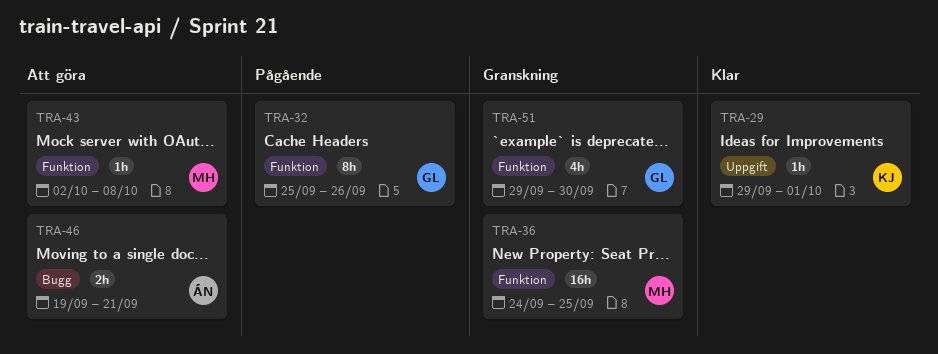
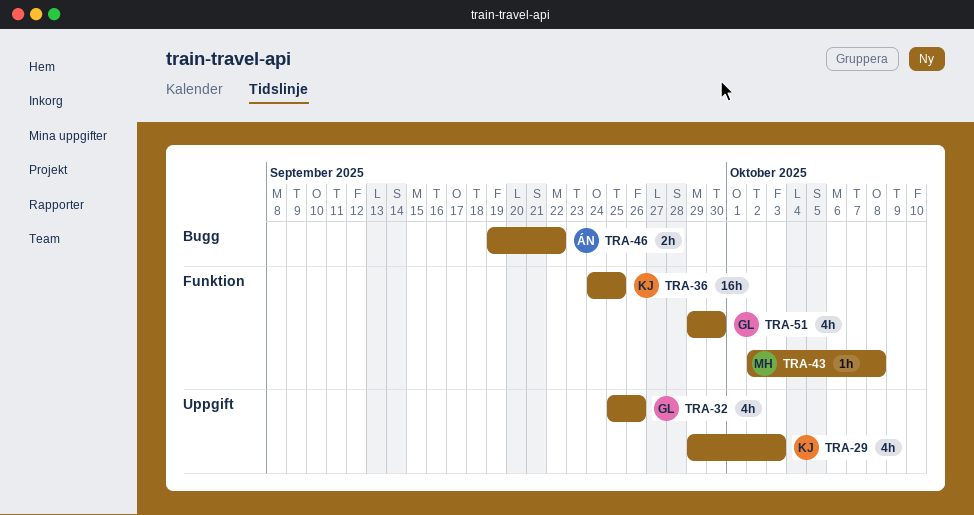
TRA-29, estimate: 1h -> 4h
TRA-29, due: Oct 1 -> Oct 3
TRA-32, label: Funktion -> Uppgift
TRA-32, estimate: 8h -> 4h
TRA-36, owner: MH -> KJ
TRA-46, due: Sep 21 -> Sep 22

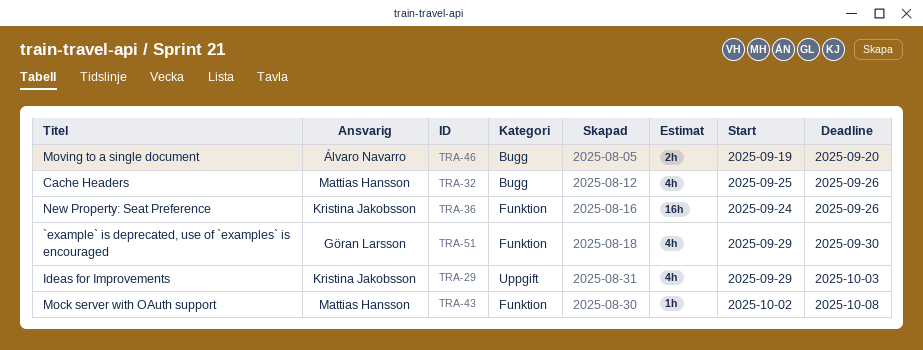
TRA-32, owner: Göran Larsson -> Mattias Hansson
TRA-32, label: Uppgift -> Bugg
TRA-36, due: Sep 25 -> Sep 26
TRA-46, due: Sep 22 -> Sep 20

